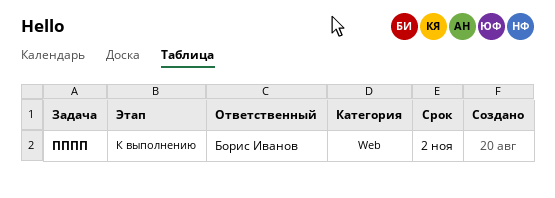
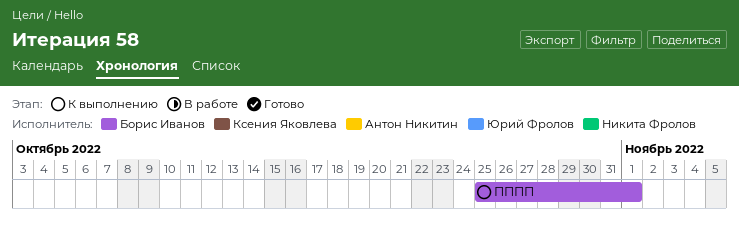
ПППП, due: Nov 2 -> Nov 1

